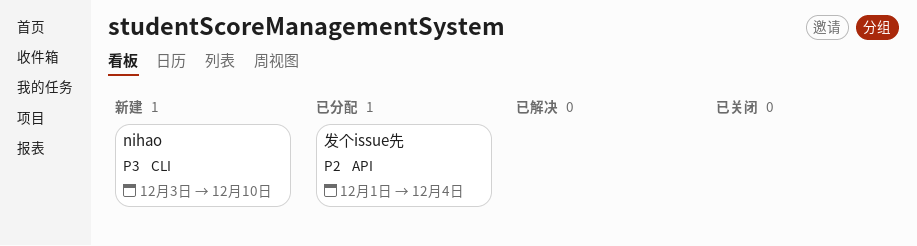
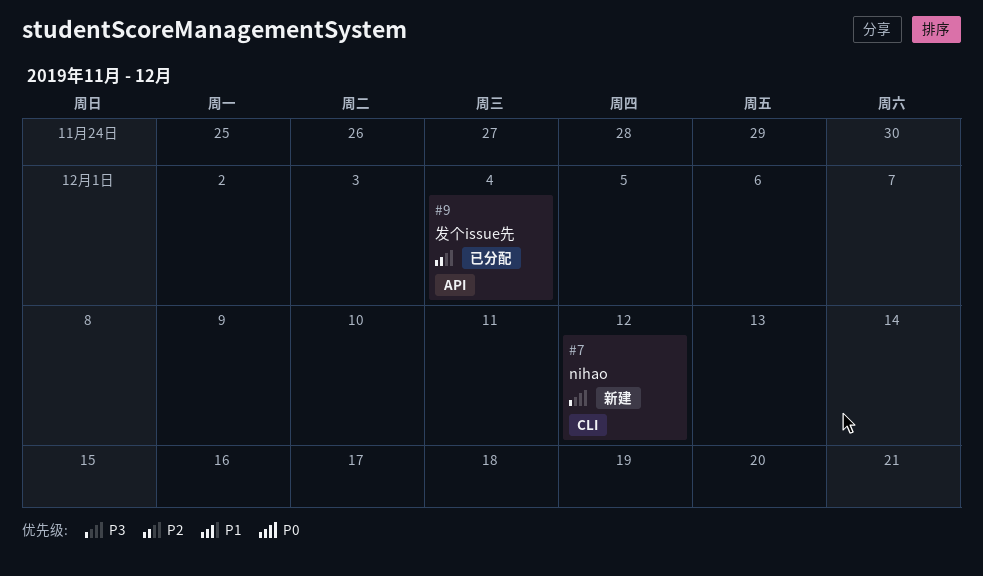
nihao, due: Dec 10 -> Dec 12

